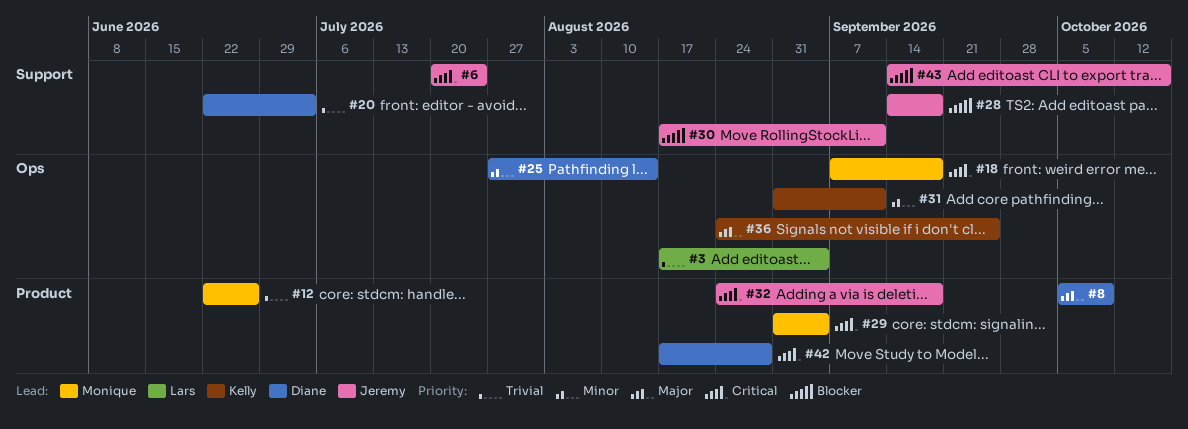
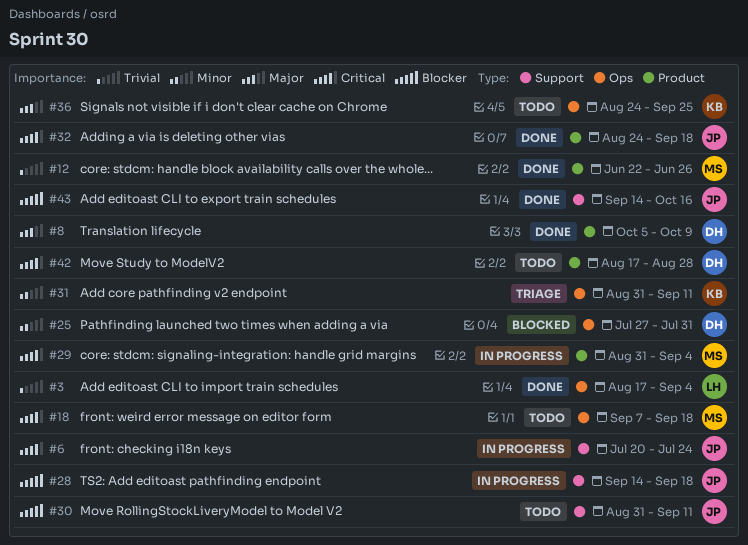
#20: present -> none
#25, due: Aug 14 -> Jul 31
#30, start: Aug 17 -> Aug 31

